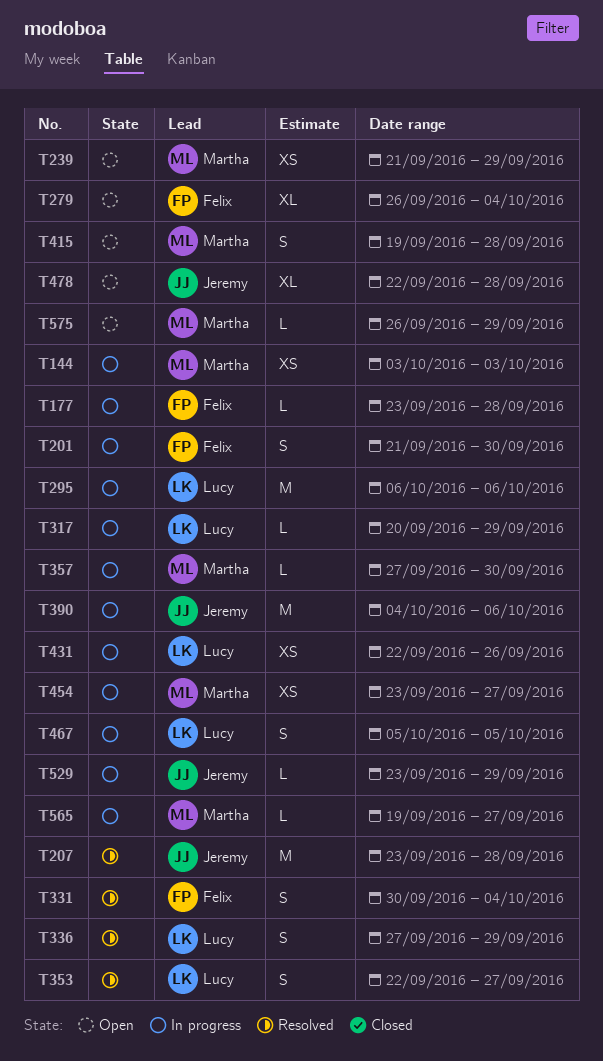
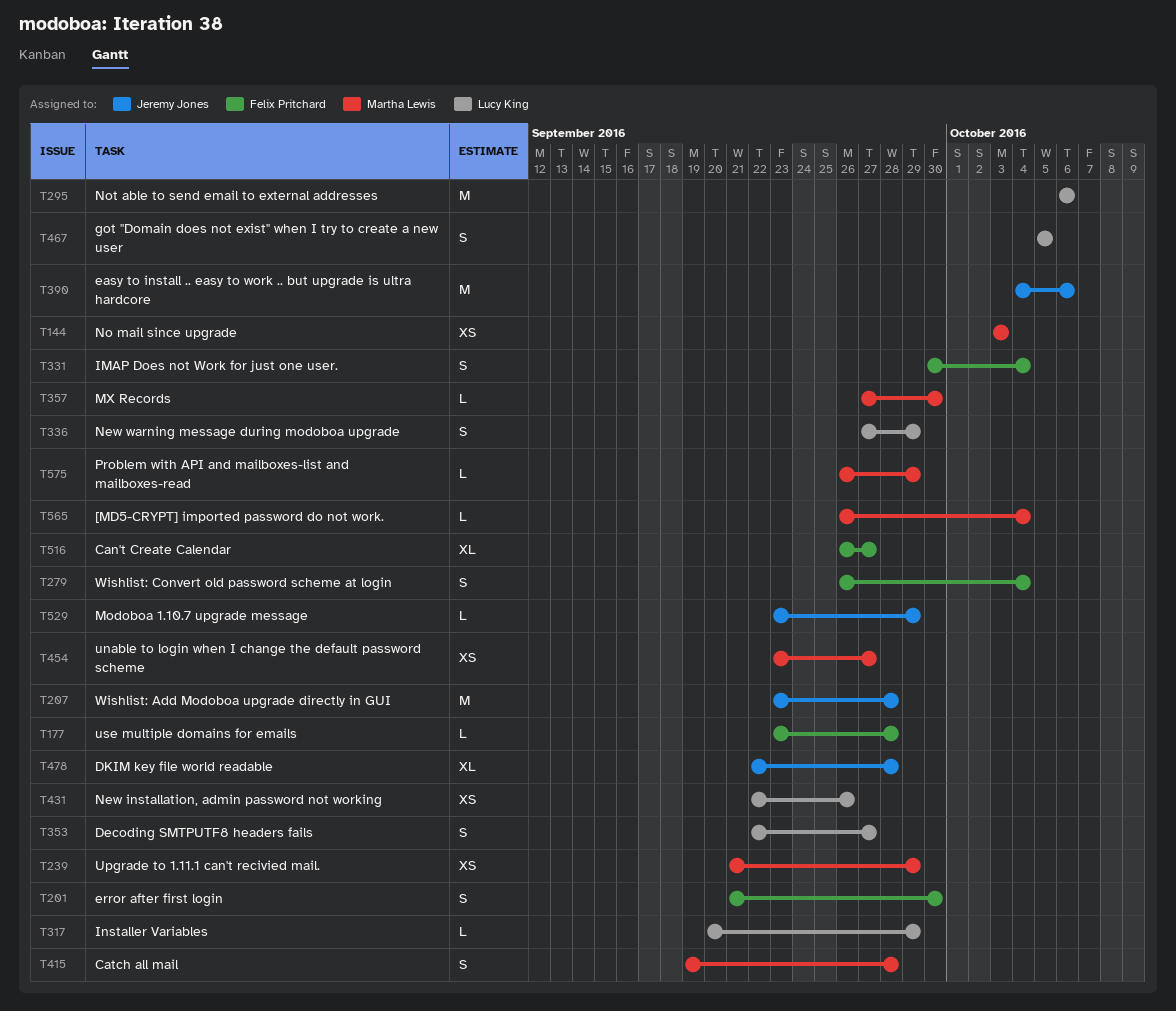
T279, estimate: XL -> S
T516: none -> present
T565, start: Sep 19 -> Sep 26
T565, due: Sep 27 -> Oct 4

